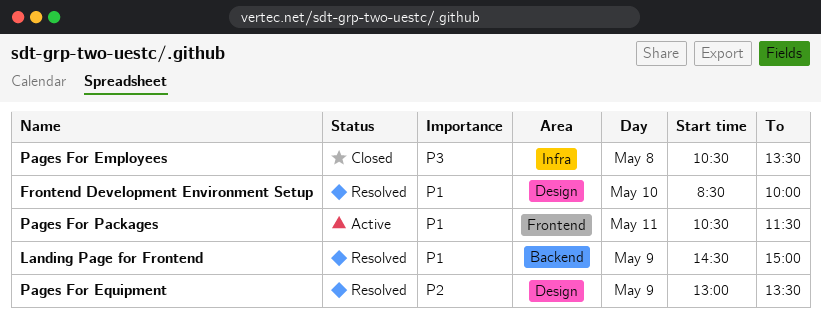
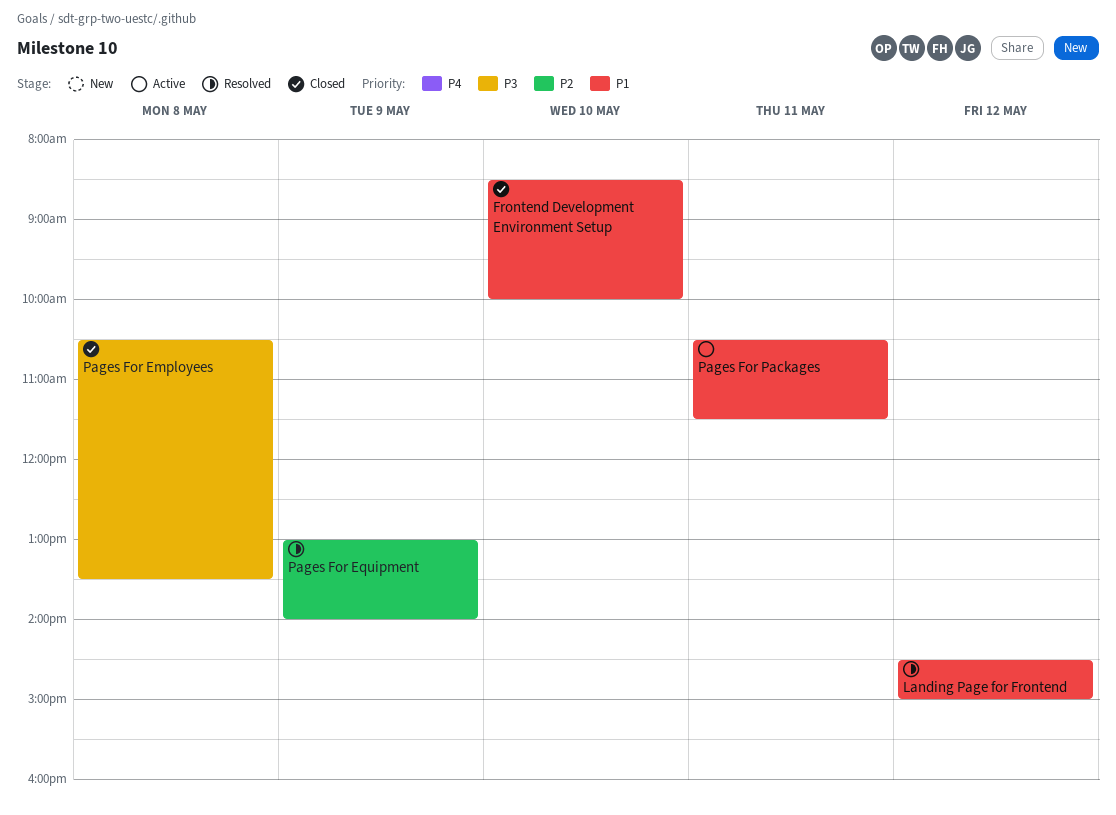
Frontend Development Environment Setup, status: Resolved -> Closed
Landing Page for Frontend, day: May 9 -> May 12
Pages For Equipment, ends: 13:30 -> 14:00

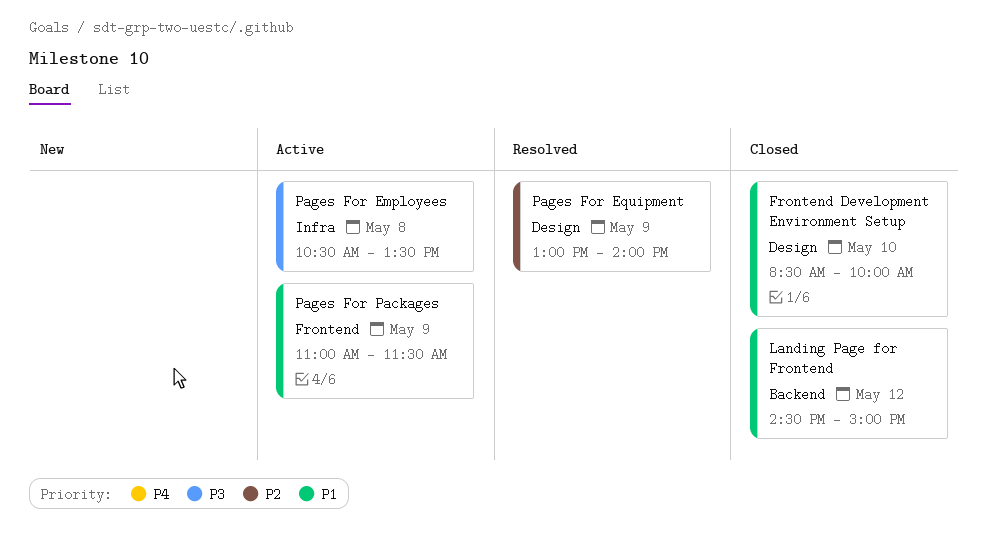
Landing Page for Frontend, status: Resolved -> Closed
Pages For Employees, status: Closed -> Active
Pages For Packages, day: May 11 -> May 9
Pages For Packages, begins: 10:30 -> 11:00

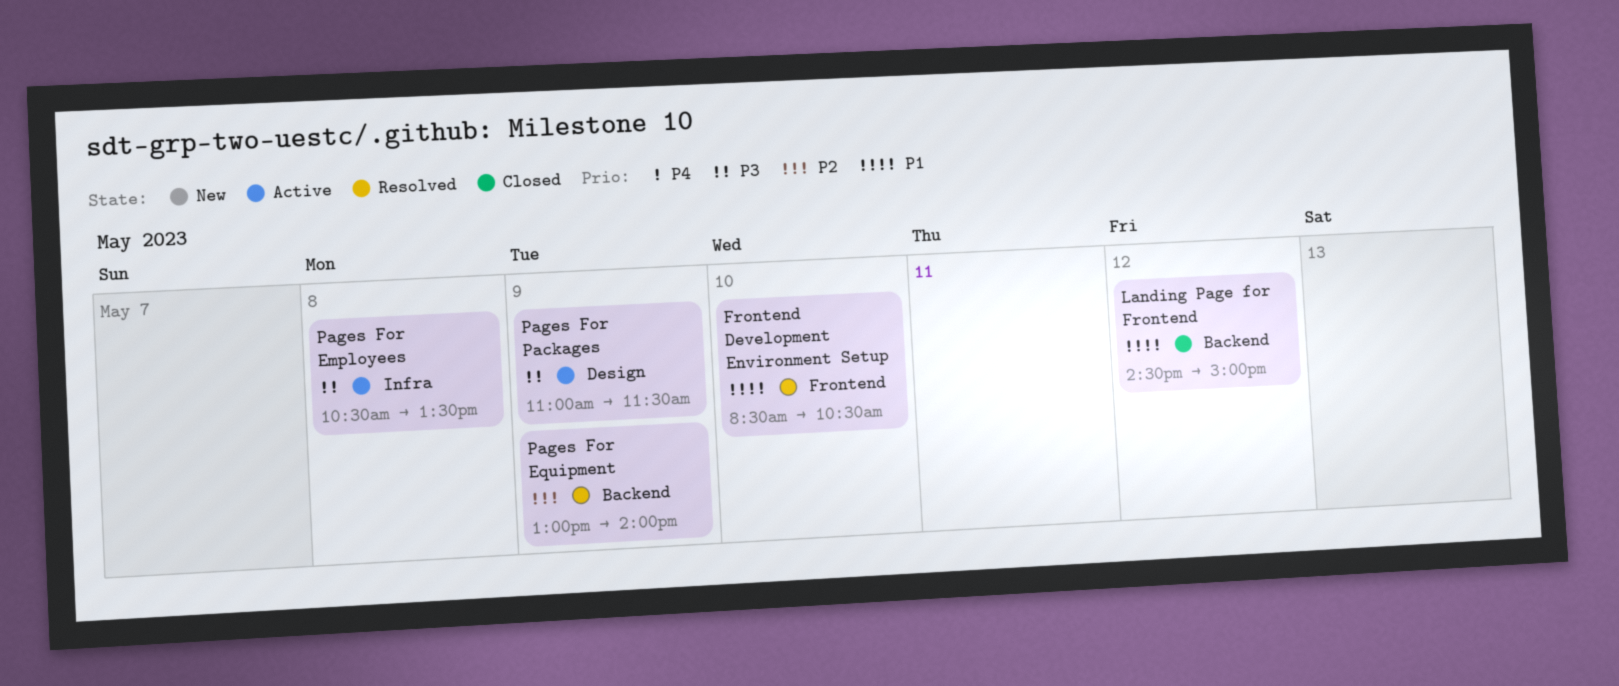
Frontend Development Environment Setup, status: Closed -> Resolved
Frontend Development Environment Setup, label: Design -> Frontend
Frontend Development Environment Setup, ends: 10:00 -> 10:30
Pages For Equipment, label: Design -> Backend
Pages For Packages, priority: P1 -> P3
Pages For Packages, label: Frontend -> Design

